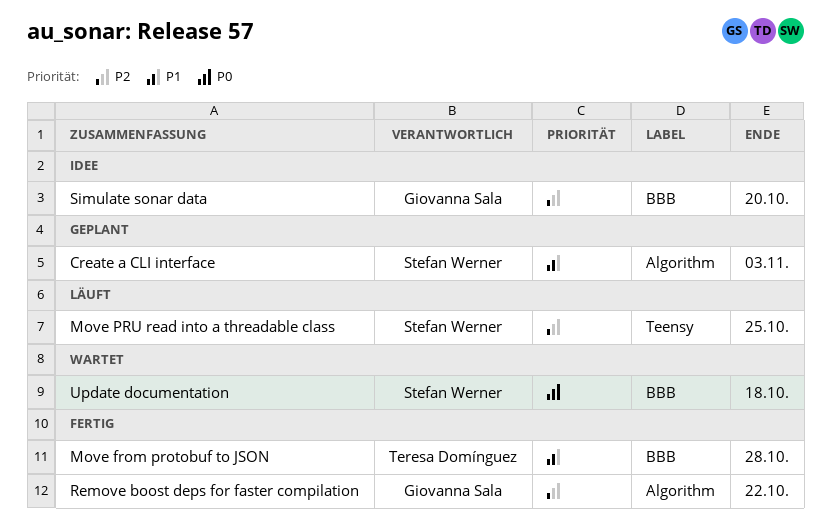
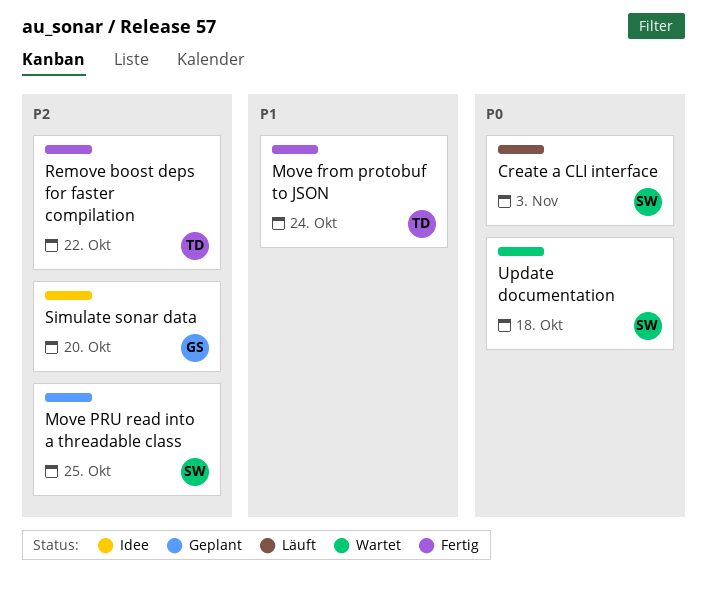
Create a CLI interface, status: Geplant -> Läuft
Create a CLI interface, priority: P1 -> P0
Move from protobuf to JSON, due: Oct 28 -> Oct 24
Move PRU read into a threadable class, status: Läuft -> Geplant
Remove boost deps for faster compilation, owner: Giovanna Sala -> Teresa Domínguez

